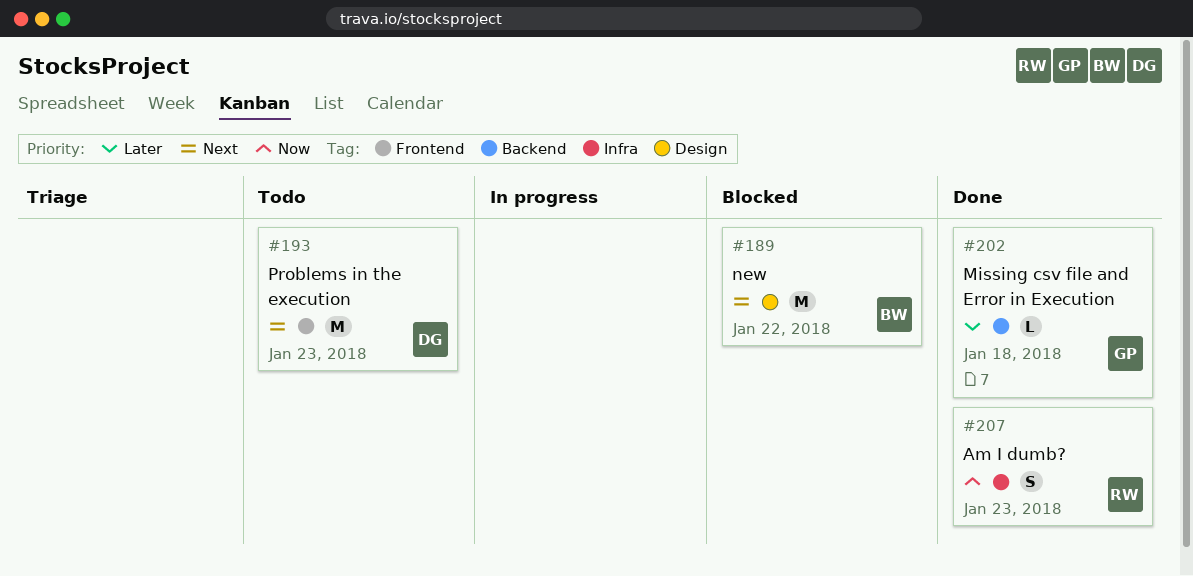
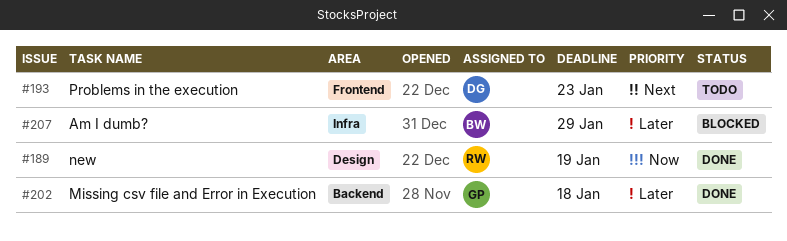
#189, status: Blocked -> Done
#189, owner: BW -> RW
#189, priority: Next -> Now
#189, due: Jan 22 -> Jan 19
#207, status: Done -> Blocked
#207, owner: RW -> BW
#207, priority: Now -> Later
#207, due: Jan 23 -> Jan 29

